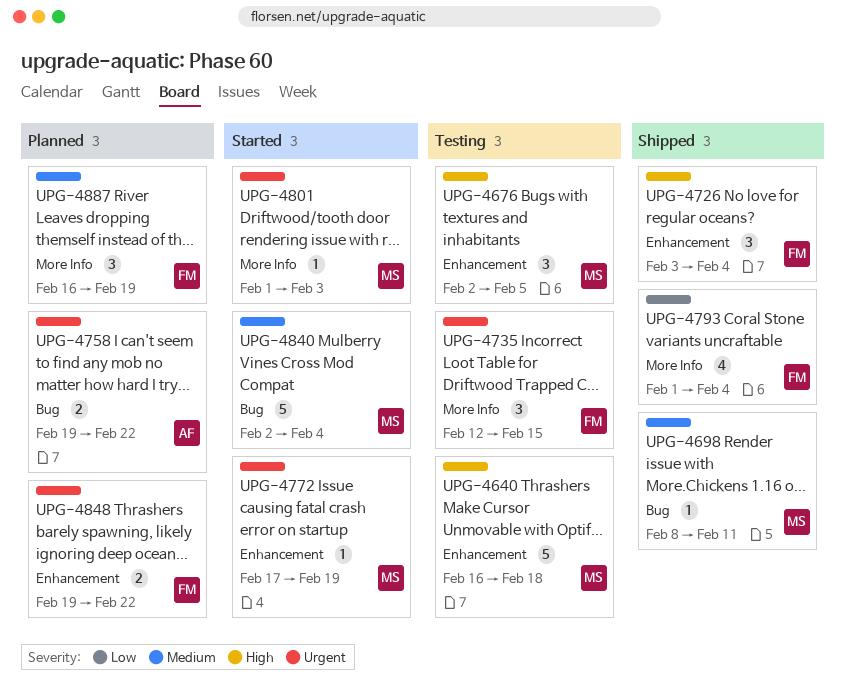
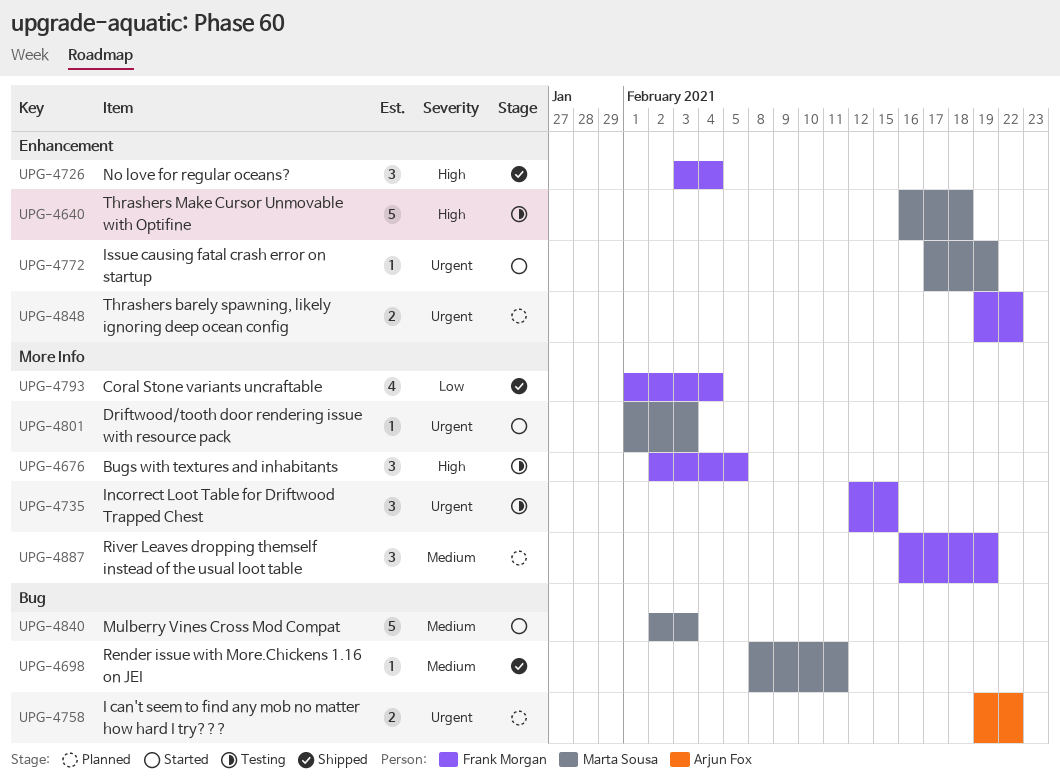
UPG-4676, owner: Marta Sousa -> Frank Morgan
UPG-4676, label: Enhancement -> More Info
UPG-4840, due: Feb 4 -> Feb 3

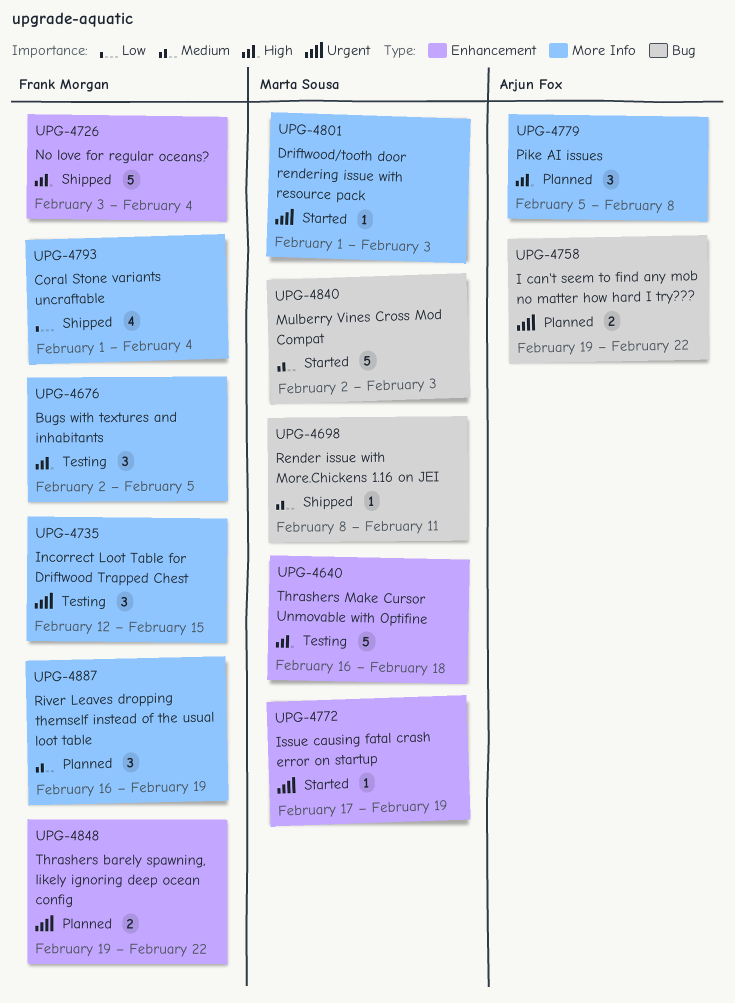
UPG-4726, estimate: 3 -> 5
UPG-4779: none -> present

